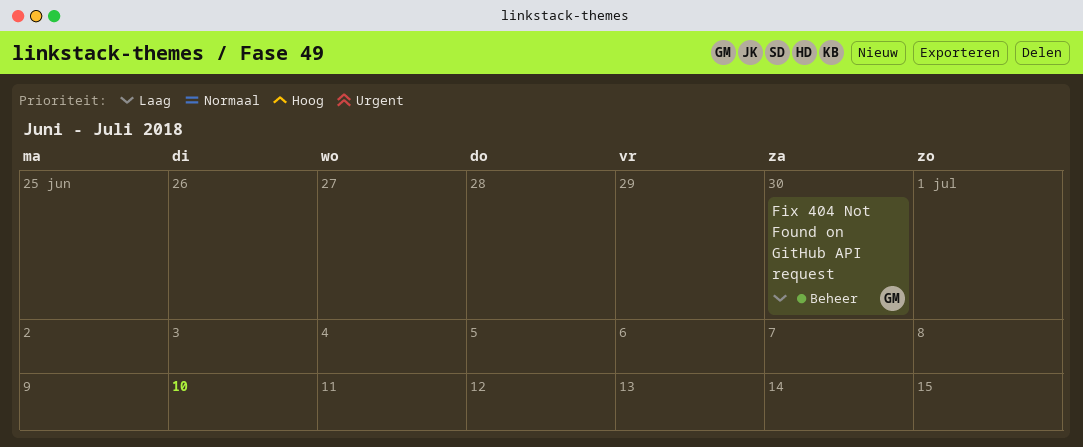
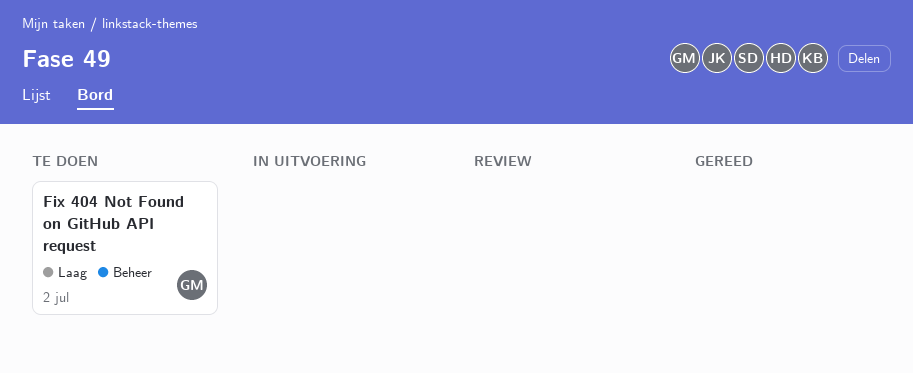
Fix 404 Not Found on GitHub API request, due: Jun 30 -> Jul 2

